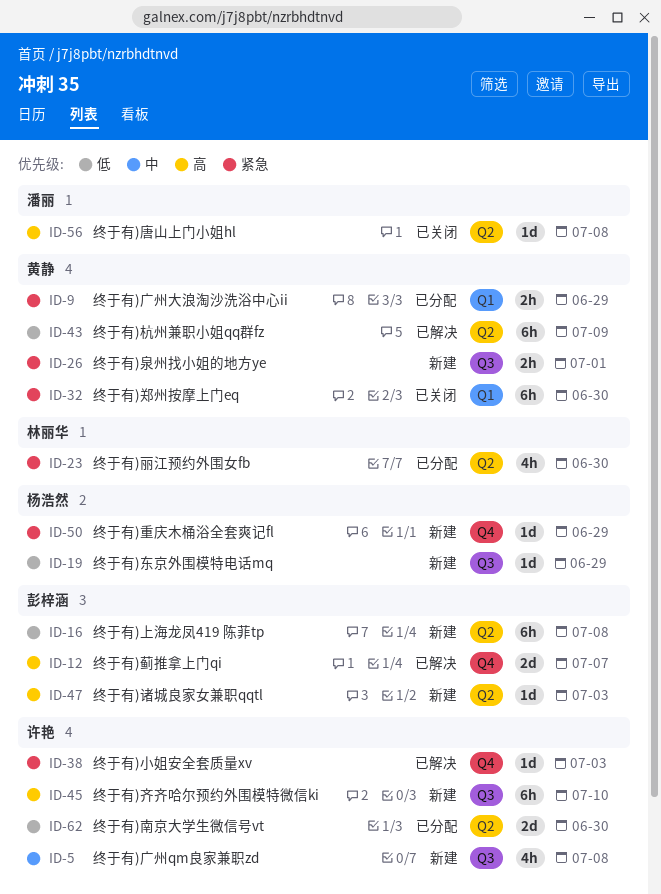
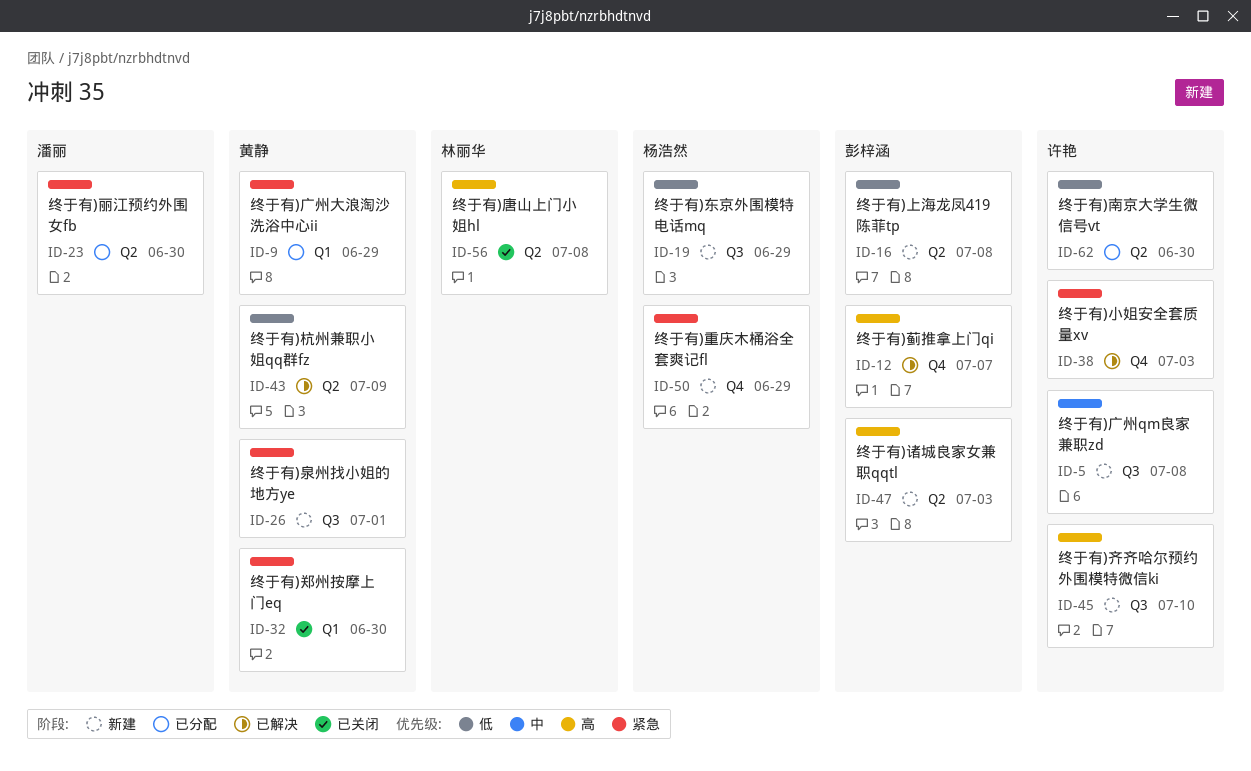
ID-23, owner: 林丽华 -> 潘丽
ID-56, owner: 潘丽 -> 林丽华

